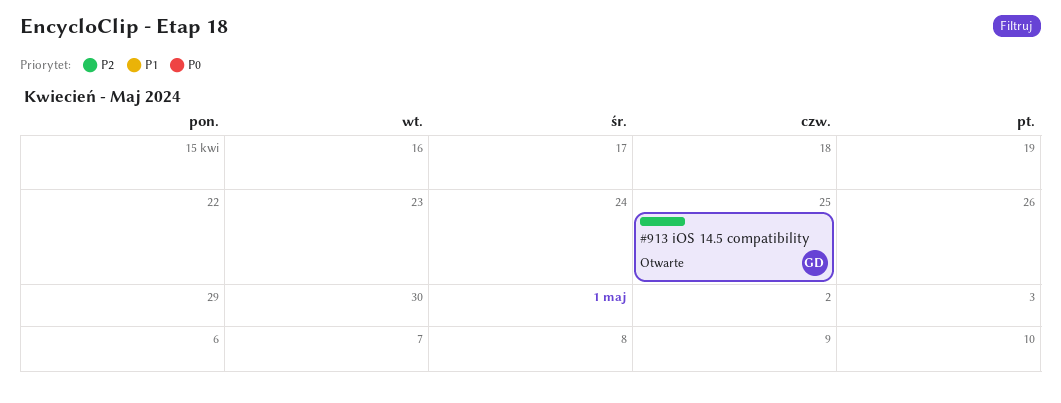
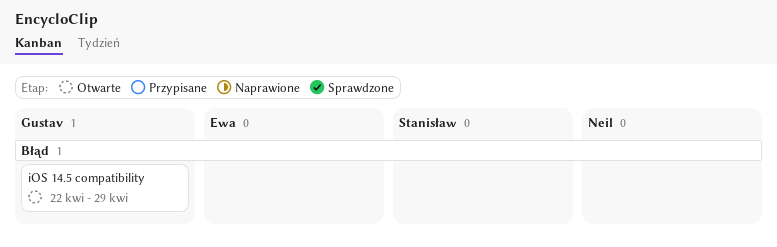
iOS 14.5 compatibility, due: Apr 25 -> Apr 29

